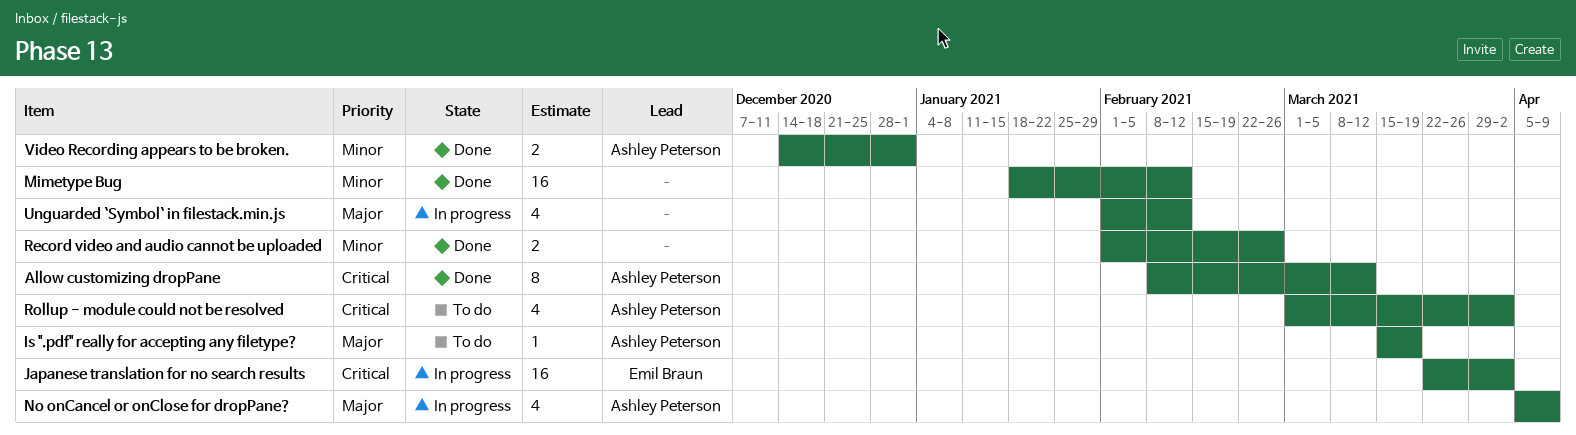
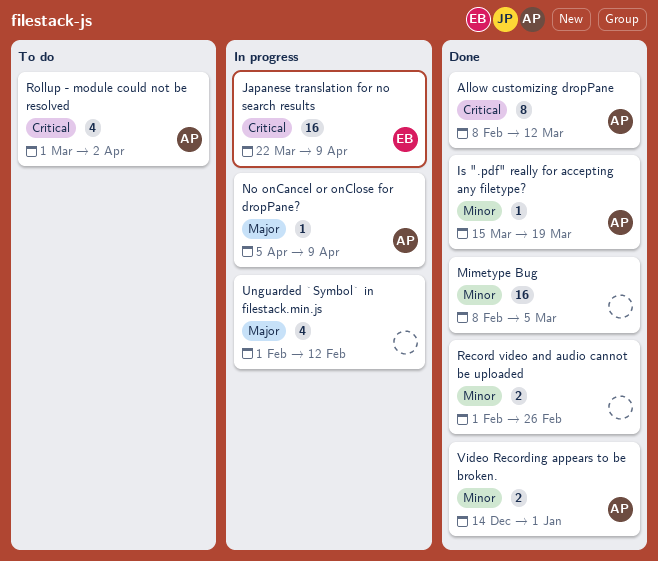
Is ".pdf" really for accepting any filetype?, status: To do -> Done
Is ".pdf" really for accepting any filetype?, priority: Major -> Minor
Japanese translation for no search results, due: Apr 2 -> Apr 9
Mimetype Bug, start: Jan 18 -> Feb 8
Mimetype Bug, due: Feb 12 -> Mar 5
No onCancel or onClose for dropPane?, estimate: 4 -> 1

